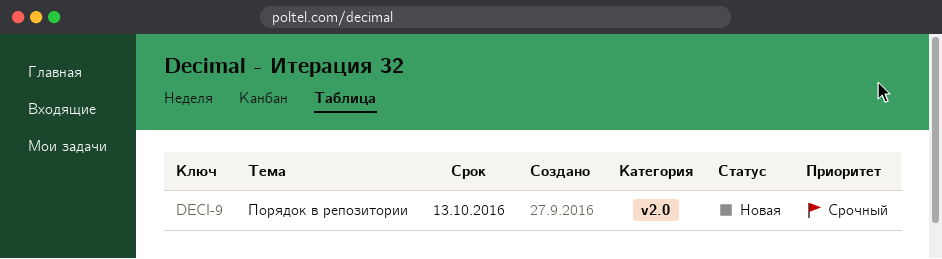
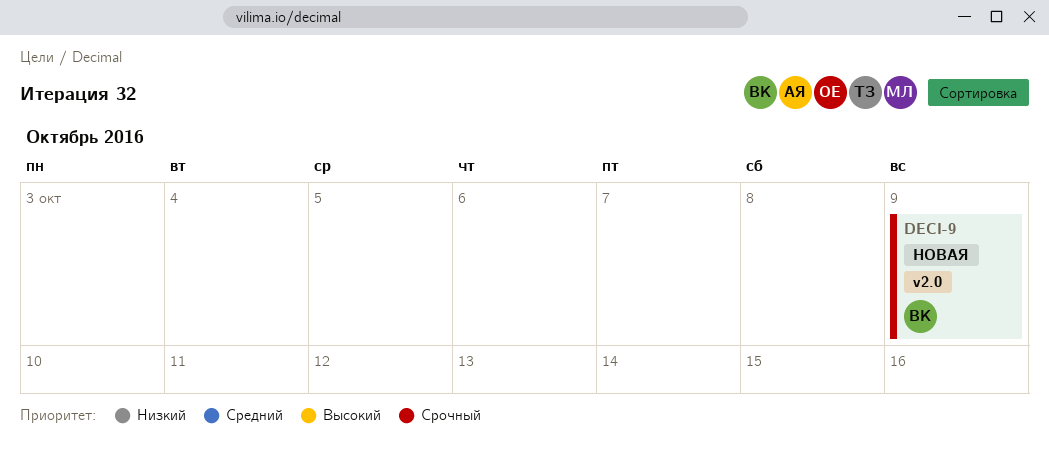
DECI-9, due: Oct 13 -> Oct 9

